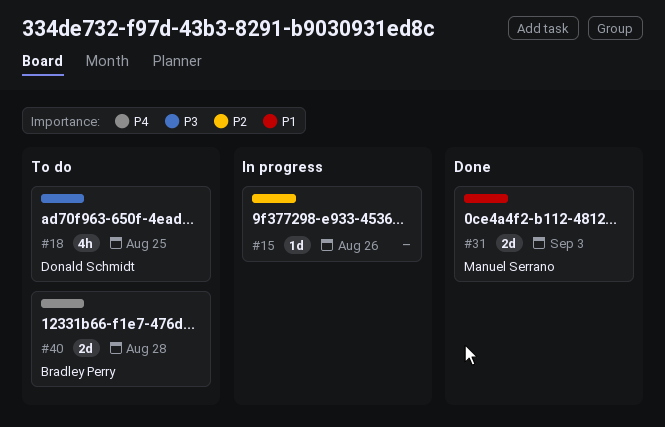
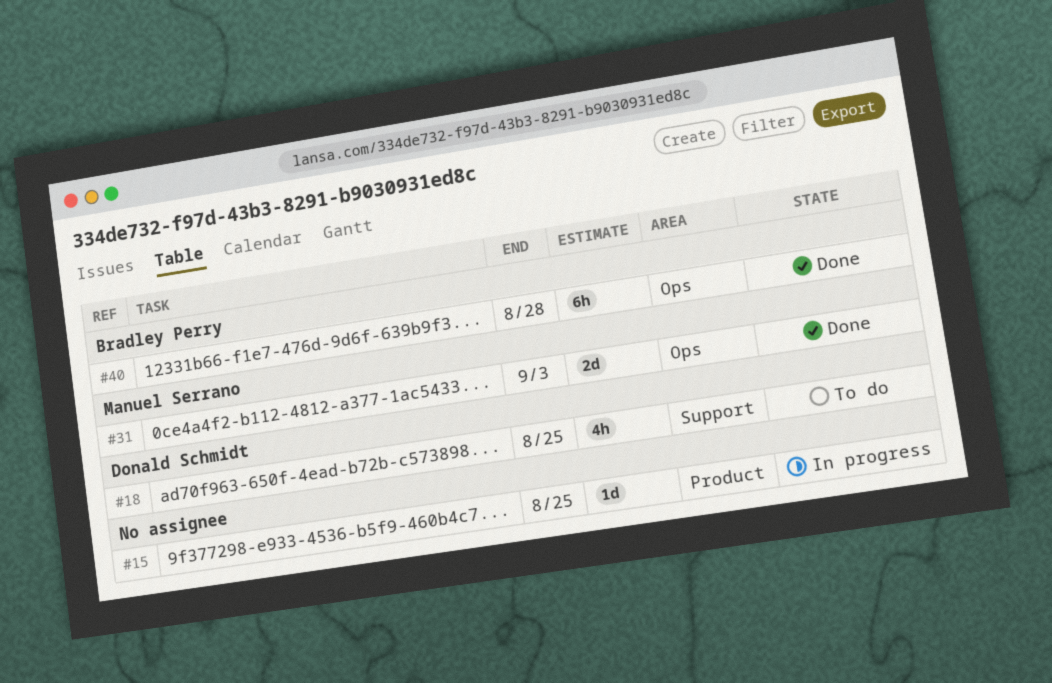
#15, due: Aug 26 -> Aug 25
#40, status: To do -> Done
#40, estimate: 2d -> 6h

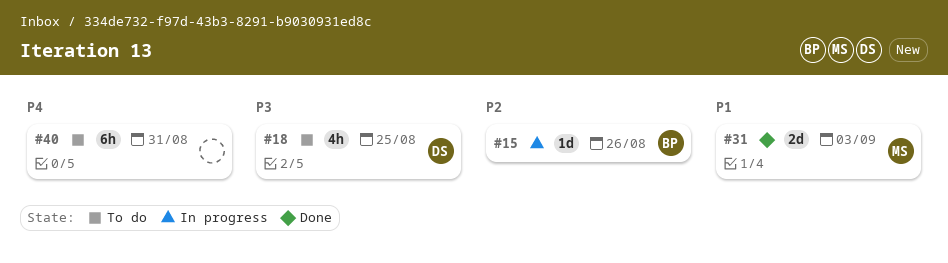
#15, owner: none -> Bradley Perry
#15, due: Aug 25 -> Aug 26
#40, status: Done -> To do
#40, owner: Bradley Perry -> none
#40, due: Aug 28 -> Aug 31

